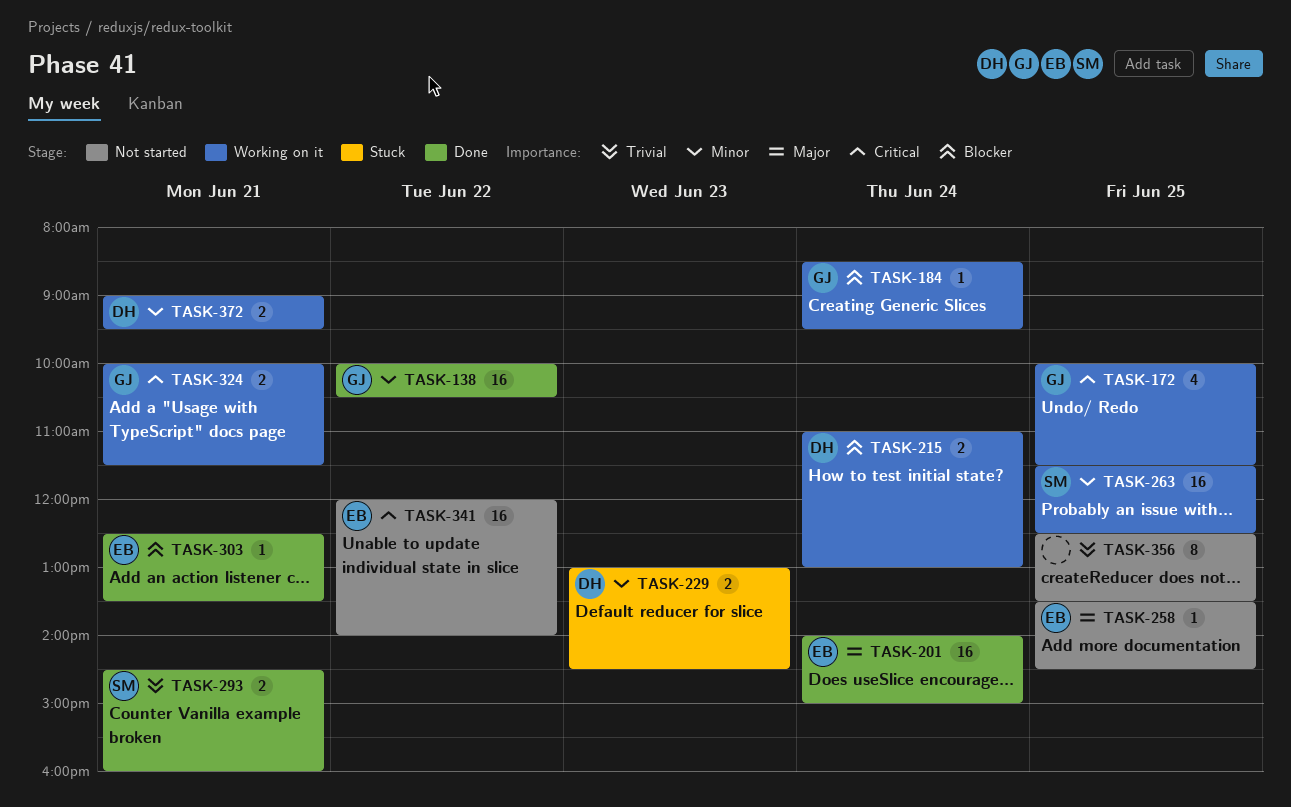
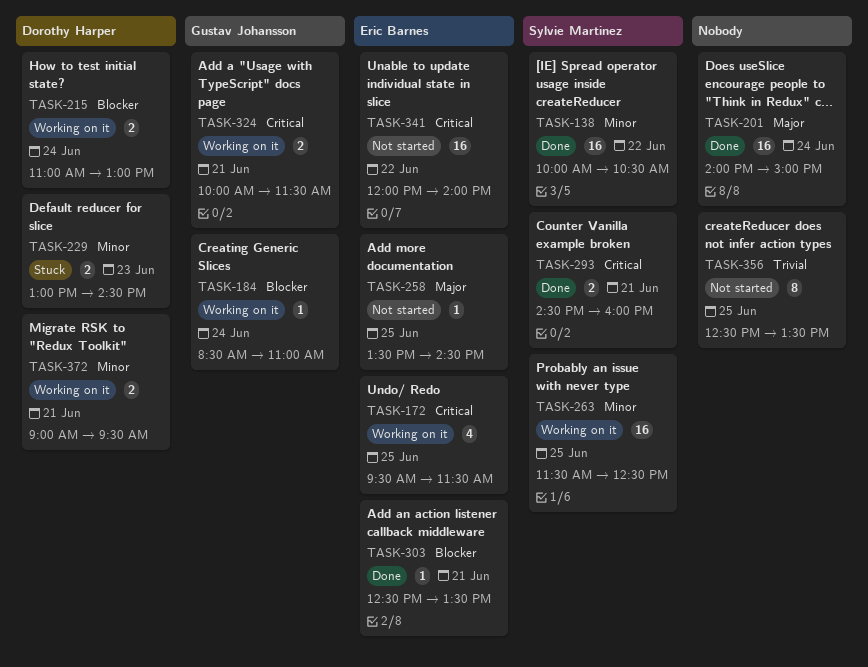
TASK-138, owner: Gustav Johansson -> Sylvie Martinez
TASK-172, owner: Gustav Johansson -> Eric Barnes
TASK-172, begins: 10:00 -> 09:30
TASK-184, ends: 09:30 -> 11:00
TASK-201, owner: Eric Barnes -> none
TASK-293, priority: Trivial -> Critical

